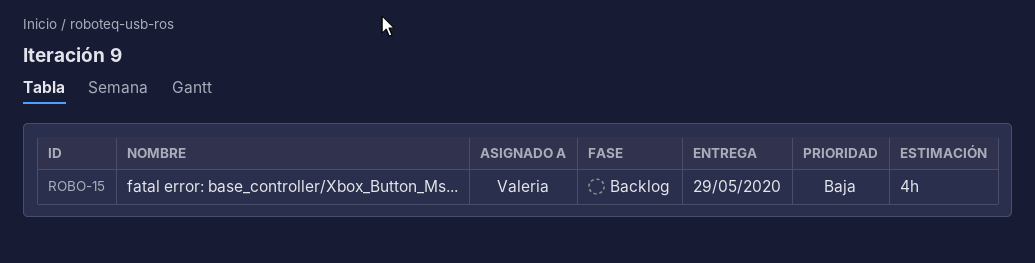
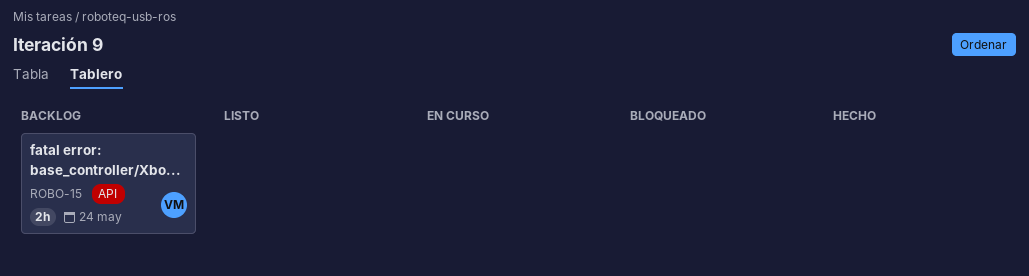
ROBO-15, estimate: 4h -> 2h
ROBO-15, due: May 29 -> May 24

